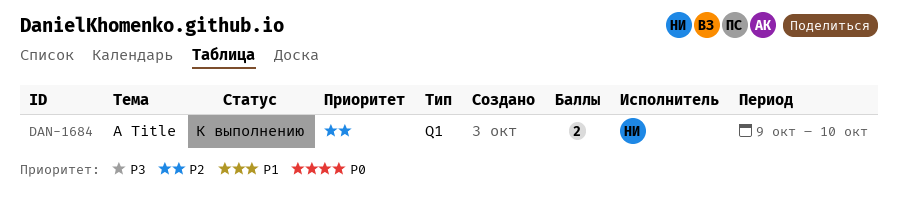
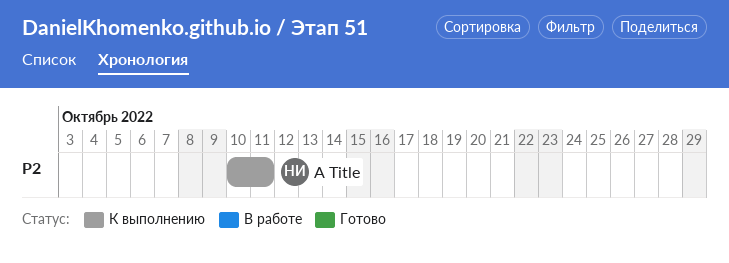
A Title, start: Oct 9 -> Oct 10
A Title, due: Oct 10 -> Oct 11

